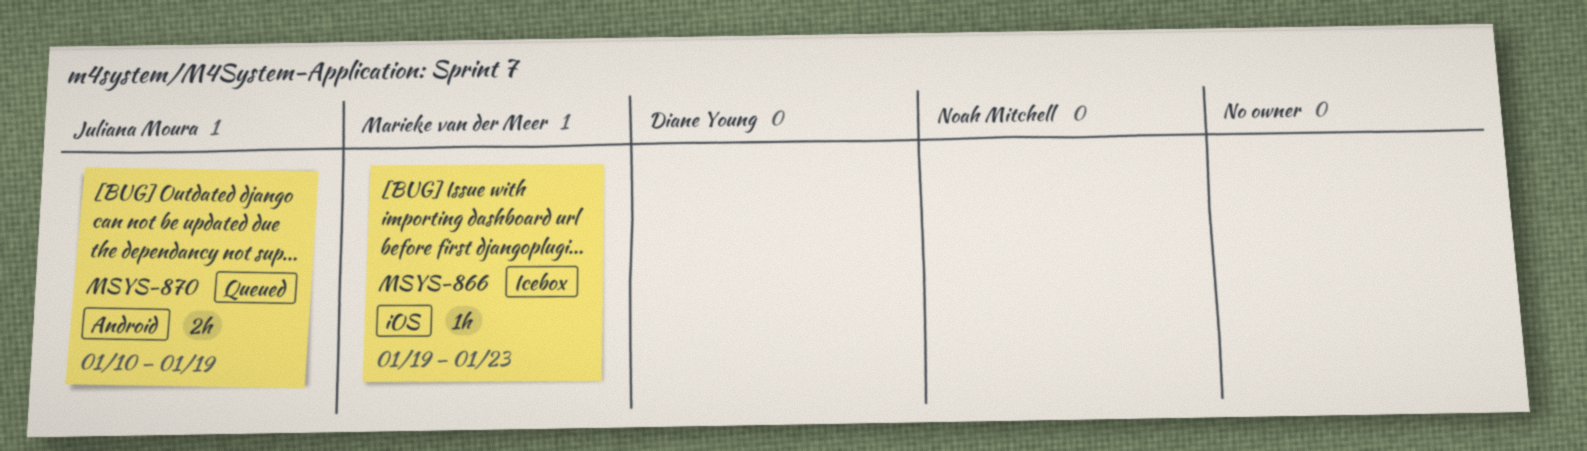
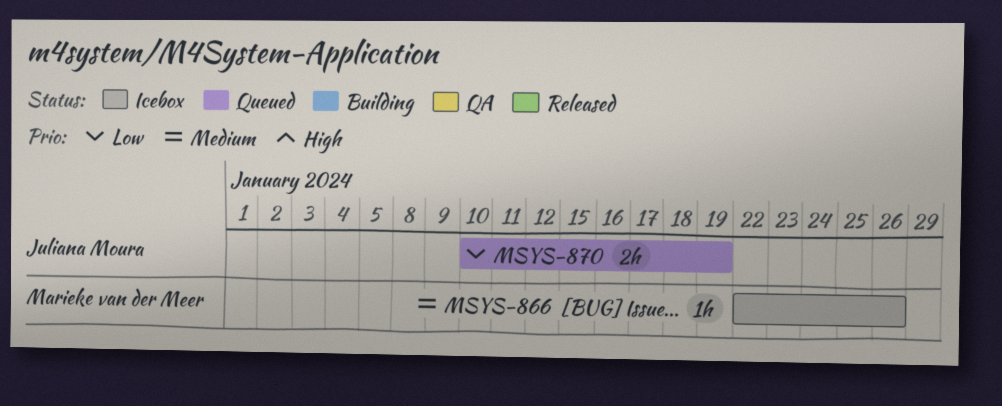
MSYS-866, start: Jan 19 -> Jan 22
MSYS-866, due: Jan 23 -> Jan 26

